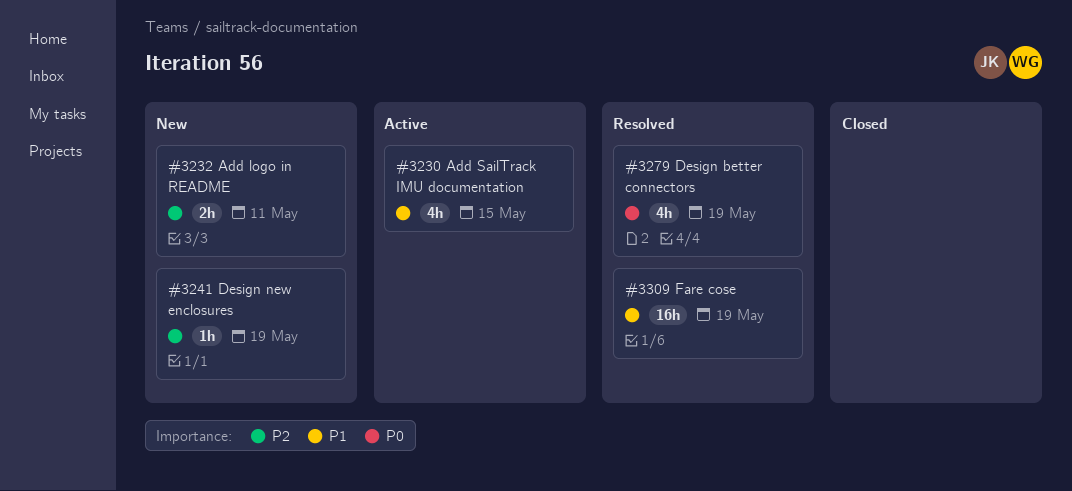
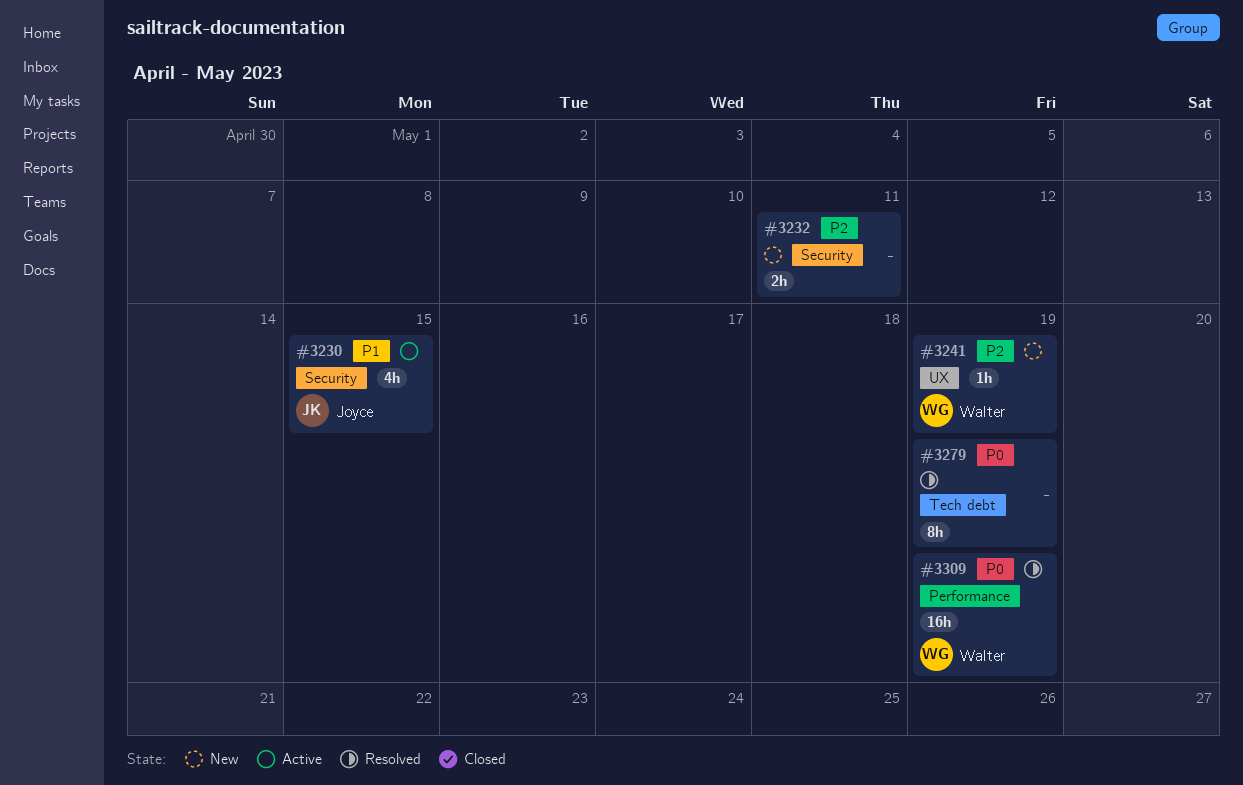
#3279, estimate: 4h -> 8h
#3309, priority: P1 -> P0

